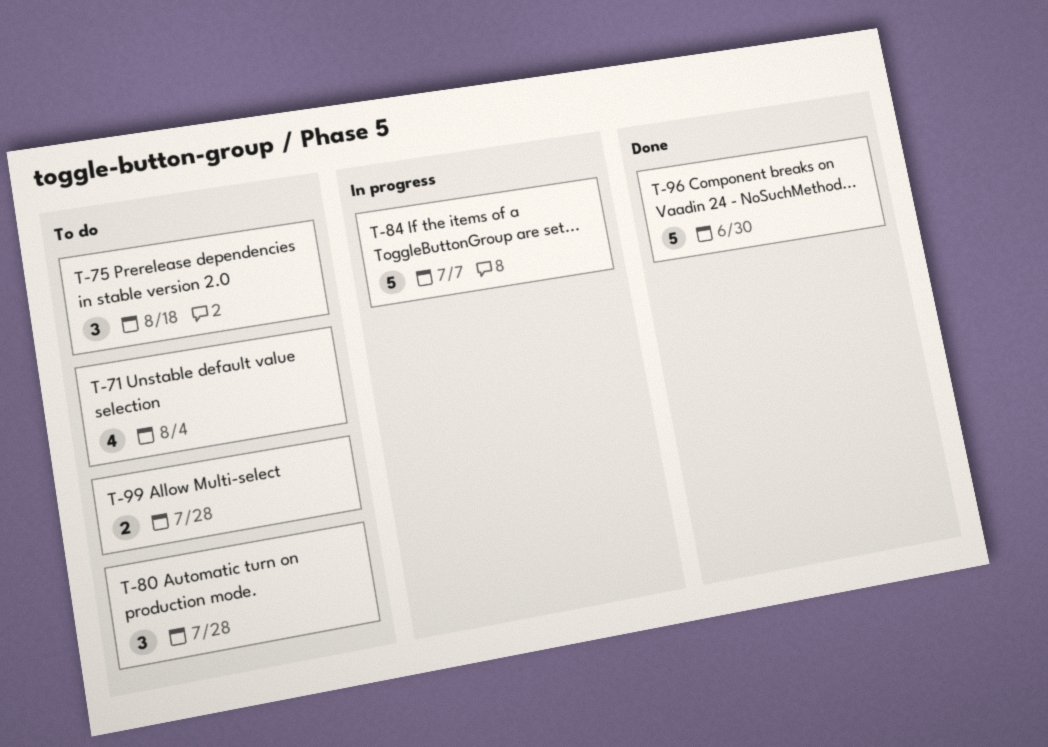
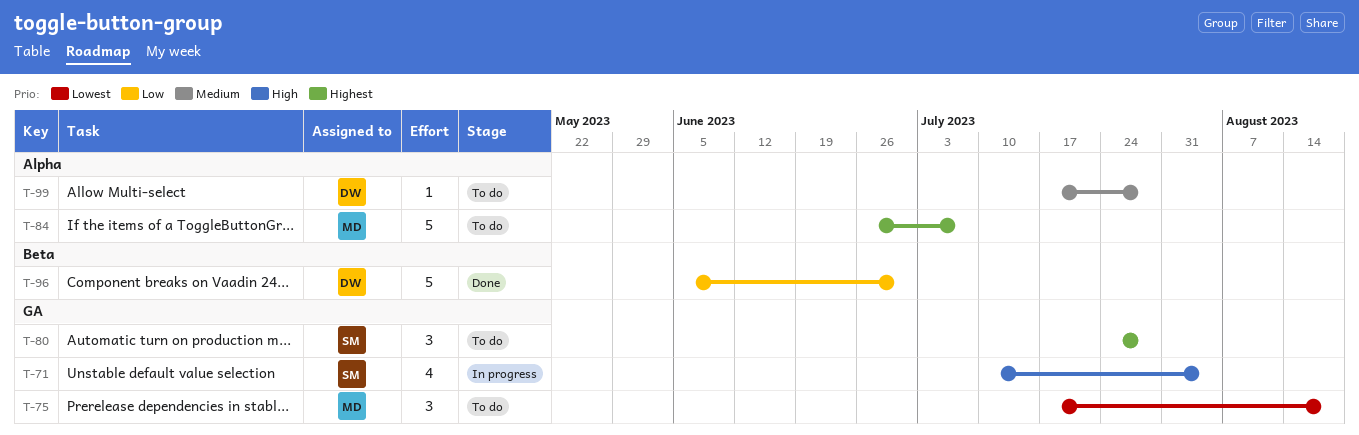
T-71, status: To do -> In progress
T-84, status: In progress -> To do
T-99, estimate: 2 -> 1

